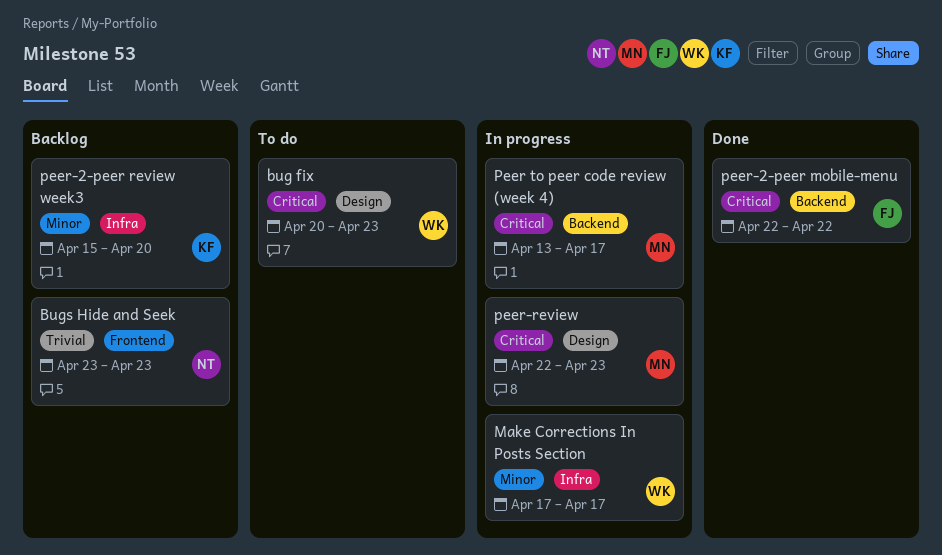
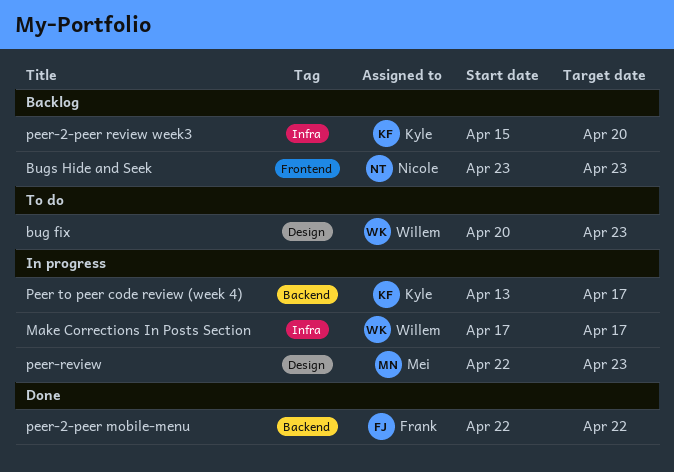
Peer to peer code review (week 4), owner: Mei -> Kyle

